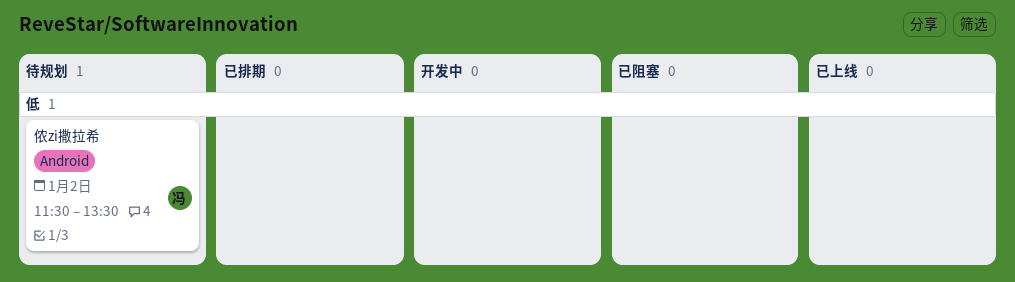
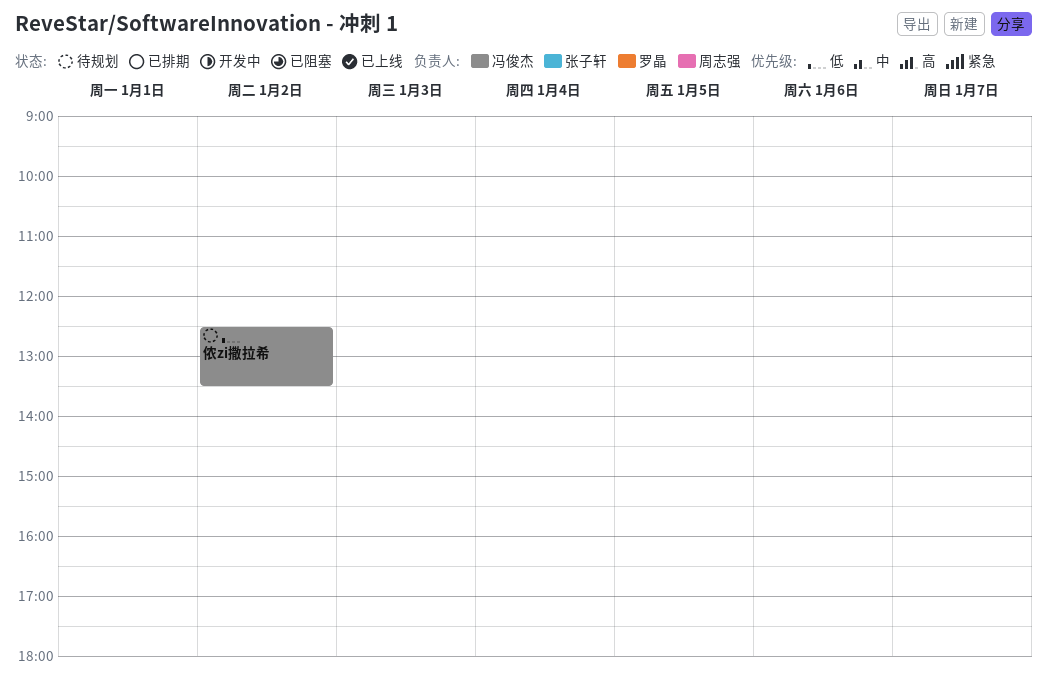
侬zi撒拉希, begins: 11:30 -> 12:30

